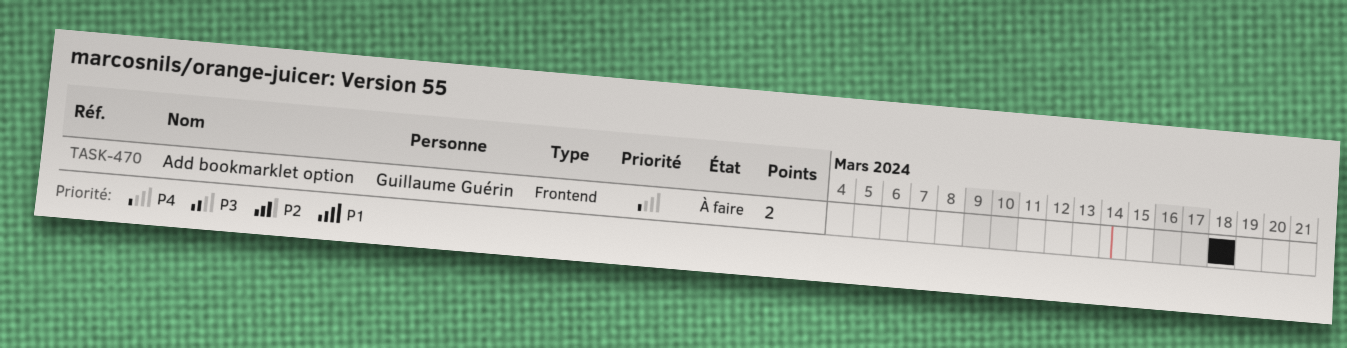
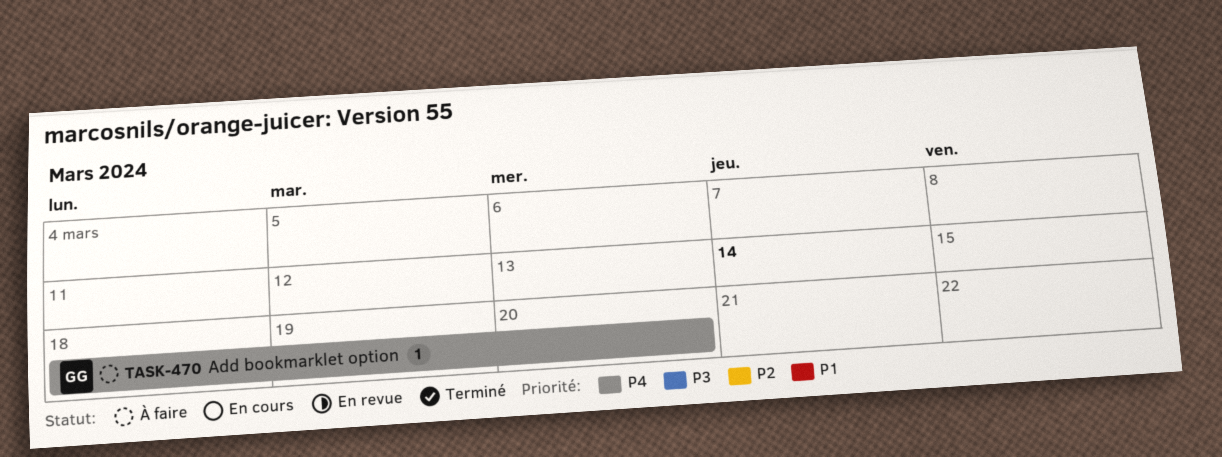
TASK-470, estimate: 2 -> 1
TASK-470, due: Mar 18 -> Mar 20

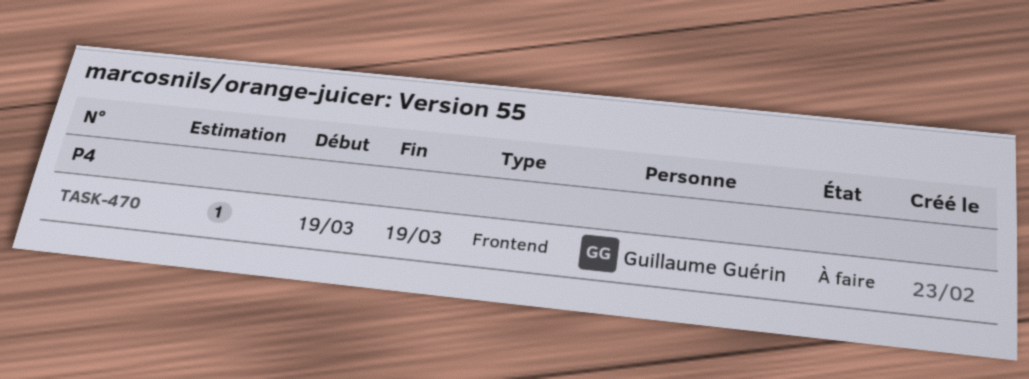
TASK-470, start: Mar 18 -> Mar 19
TASK-470, due: Mar 20 -> Mar 19

